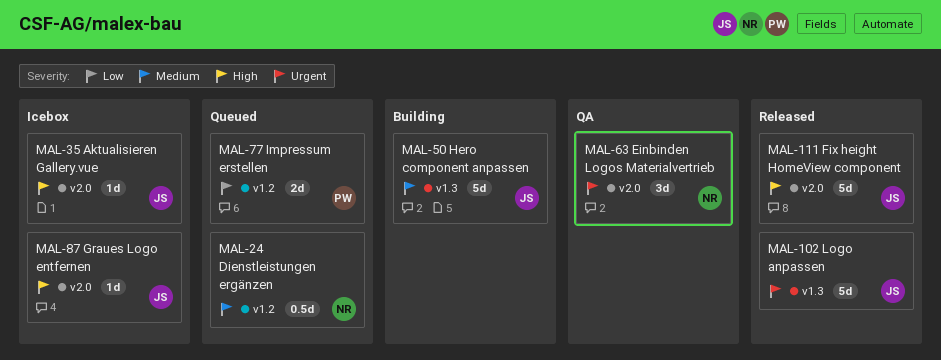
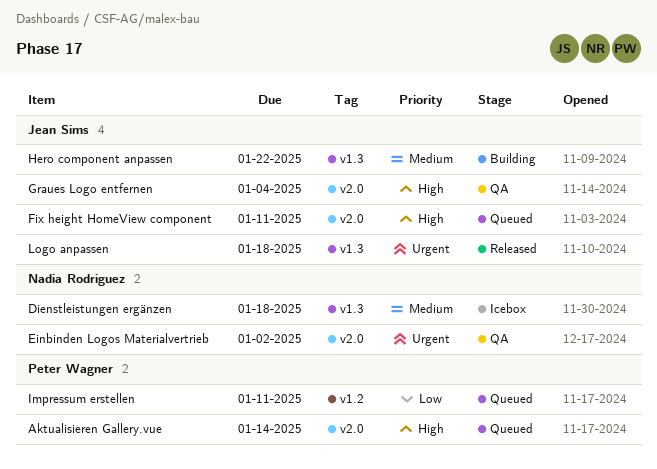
Aktualisieren Gallery.vue, status: Icebox -> Queued
Aktualisieren Gallery.vue, owner: Jean Sims -> Peter Wagner
Dienstleistungen ergänzen, status: Queued -> Icebox
Dienstleistungen ergänzen, label: v1.2 -> v1.3
Fix height HomeView component, status: Released -> Queued
Graues Logo entfernen, status: Icebox -> QA

